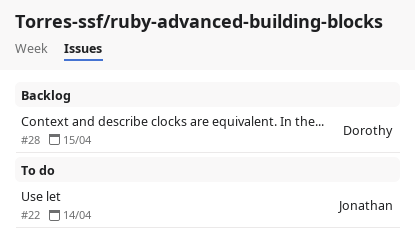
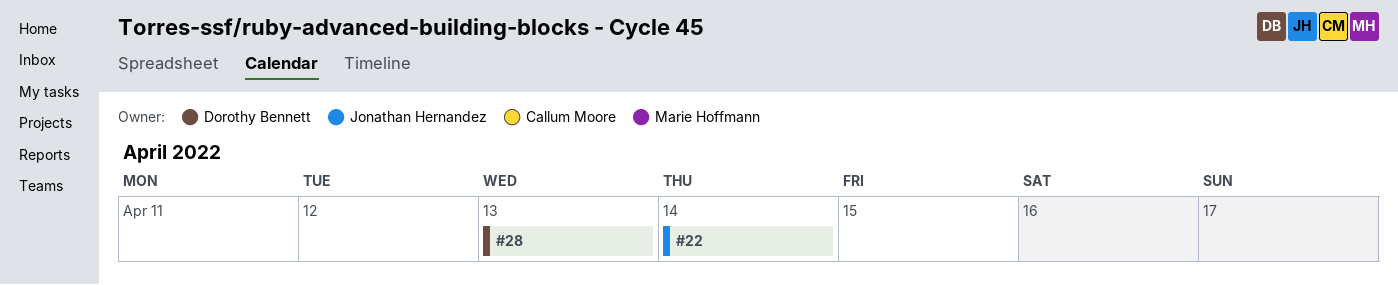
#28, due: Apr 15 -> Apr 13

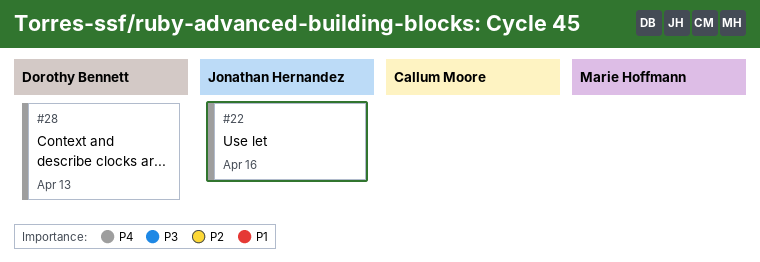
#22, due: Apr 14 -> Apr 16

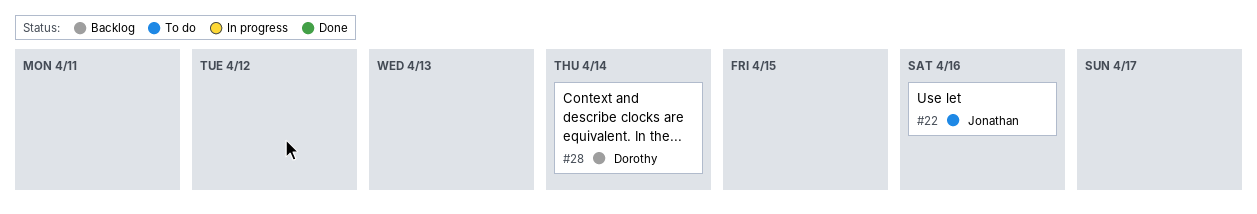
#28, due: Apr 13 -> Apr 14

